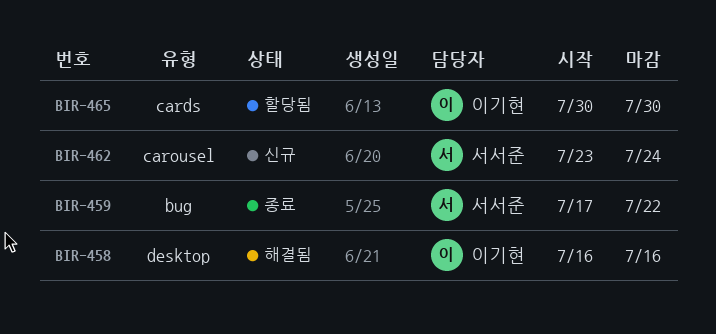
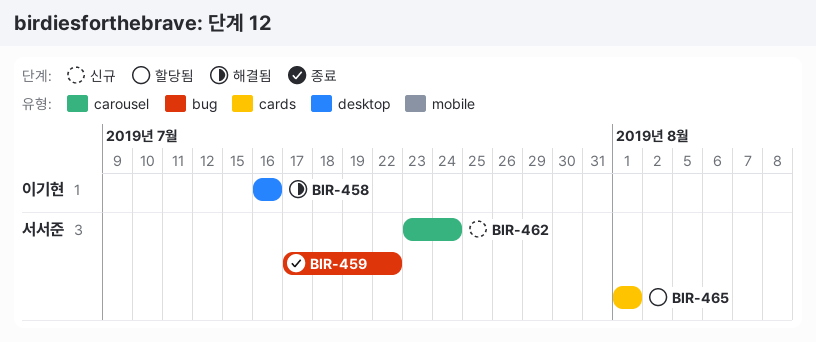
BIR-465, owner: 이기현 -> 서서준
BIR-465, start: Jul 30 -> Aug 1
BIR-465, due: Jul 30 -> Aug 1

